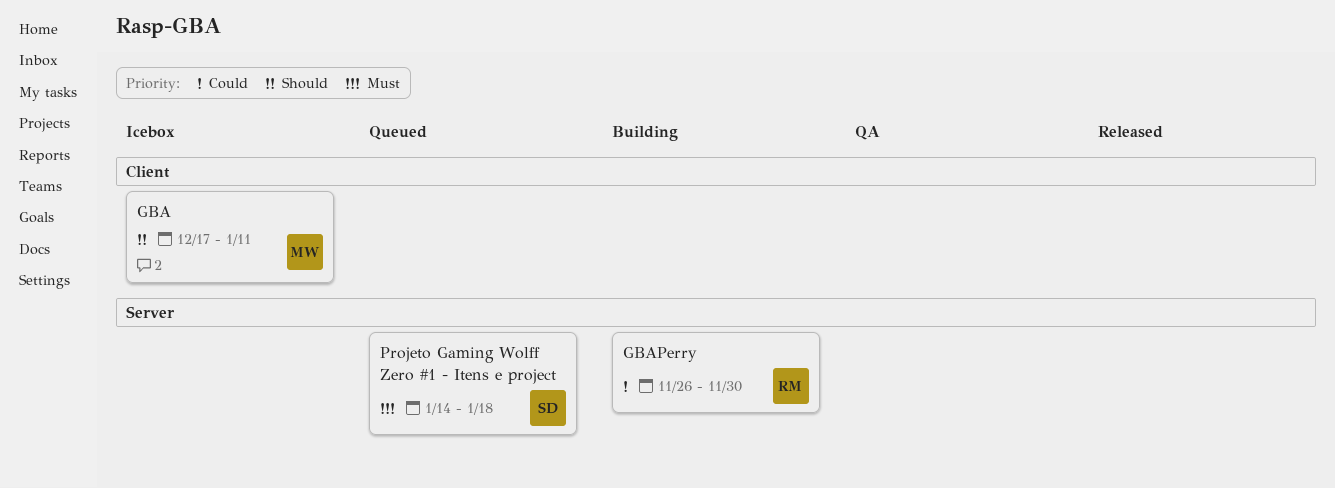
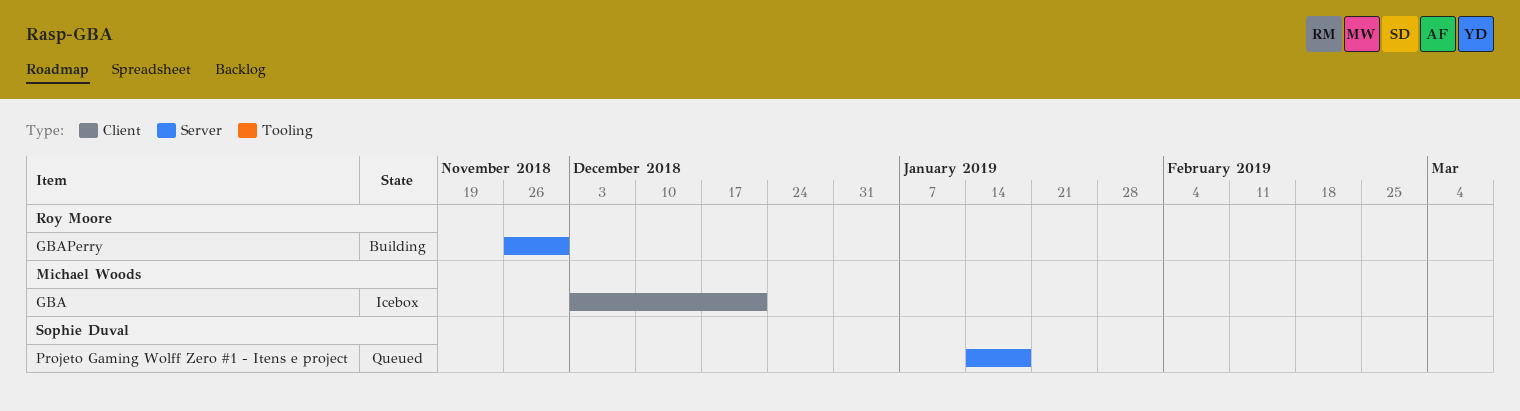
GBA, start: Dec 17 -> Dec 3
GBA, due: Jan 11 -> Dec 21

